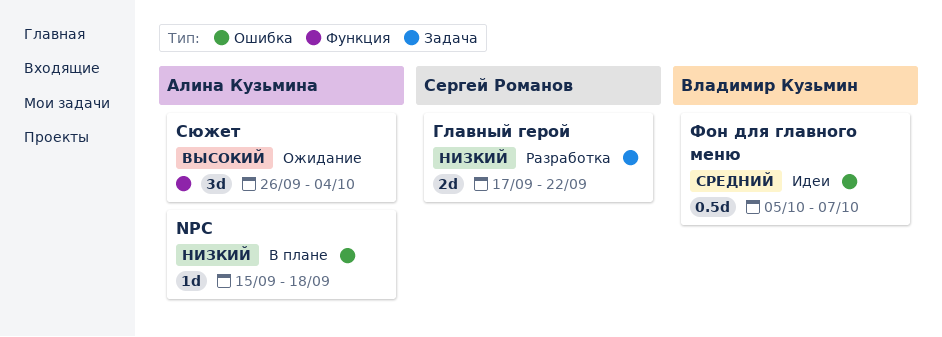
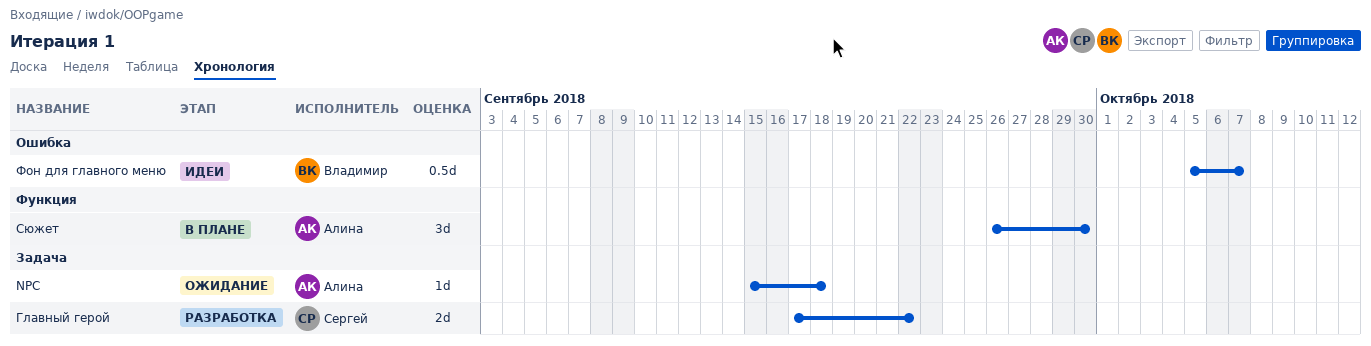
NPC, status: В плане -> Ожидание
NPC, label: Ошибка -> Задача
Сюжет, status: Ожидание -> В плане
Сюжет, due: Oct 4 -> Sep 30

